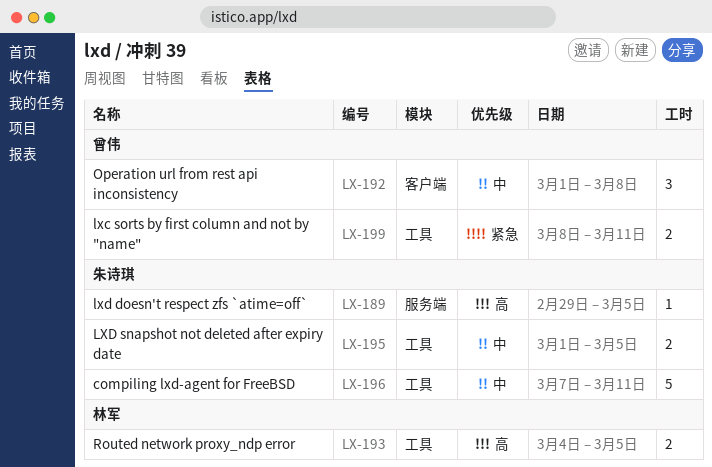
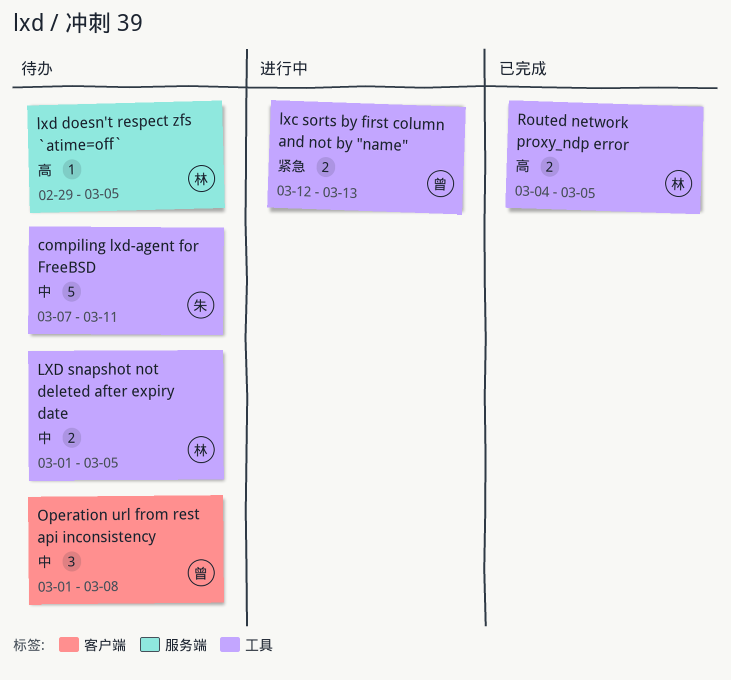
lxc sorts by first column and not by "name", start: Mar 8 -> Mar 12
lxc sorts by first column and not by "name", due: Mar 11 -> Mar 13
lxd doesn't respect zfs `atime=off`, owner: 朱诗琪 -> 林军
LXD snapshot not deleted after expiry date, owner: 朱诗琪 -> 林军

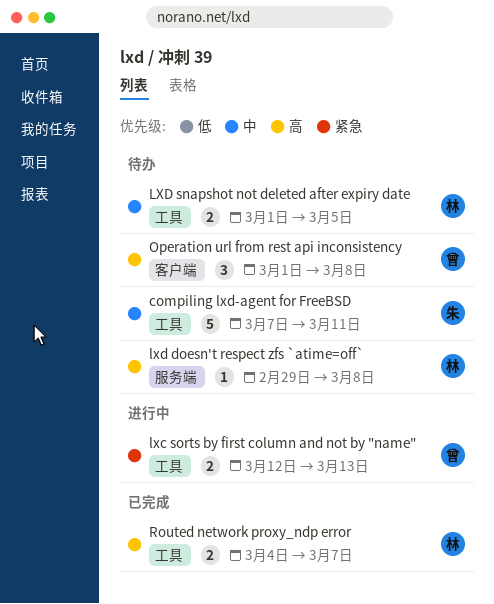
lxd doesn't respect zfs `atime=off`, due: Mar 5 -> Mar 8
Operation url from rest api inconsistency, priority: 中 -> 高
Routed network proxy_ndp error, due: Mar 5 -> Mar 7

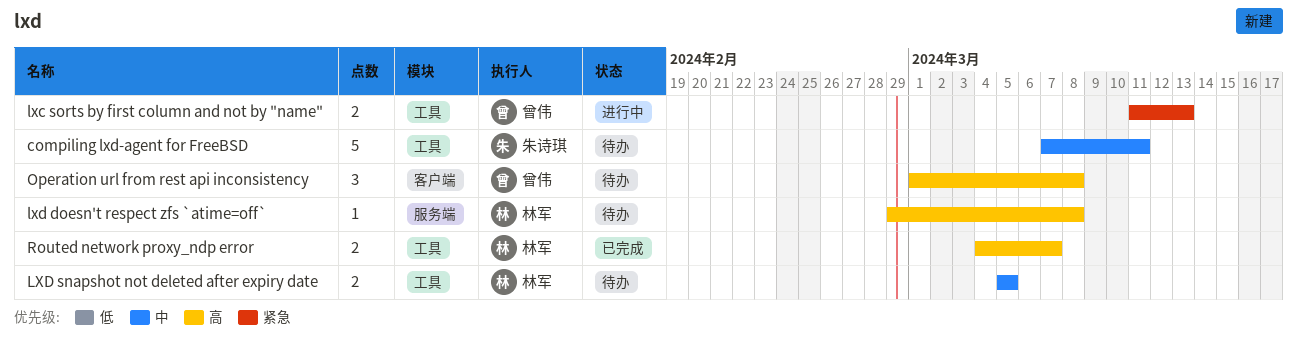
lxc sorts by first column and not by "name", start: Mar 12 -> Mar 11
LXD snapshot not deleted after expiry date, start: Mar 1 -> Mar 5

